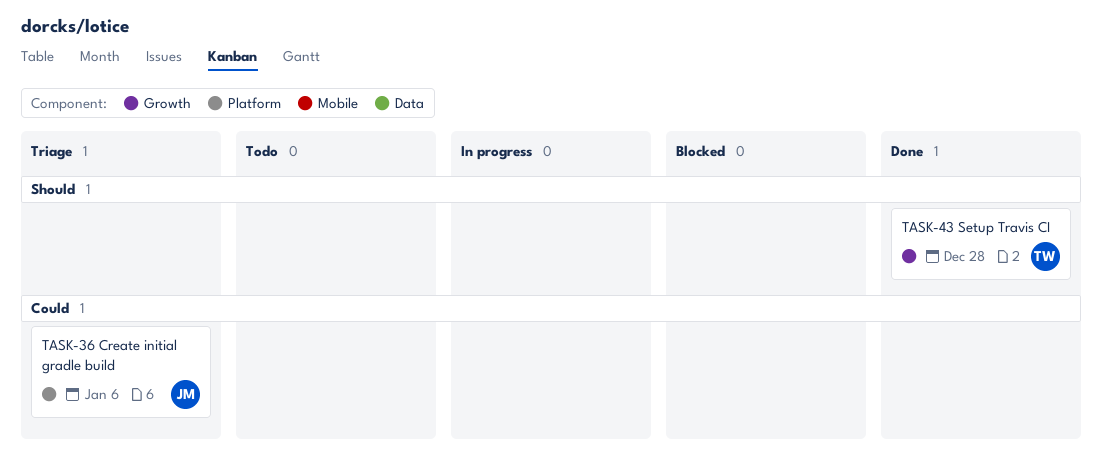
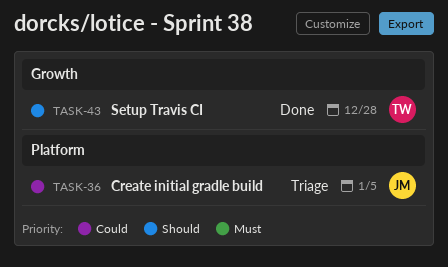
TASK-36, due: Jan 6 -> Jan 5

